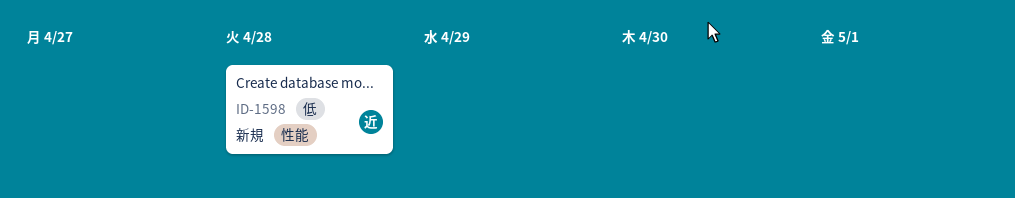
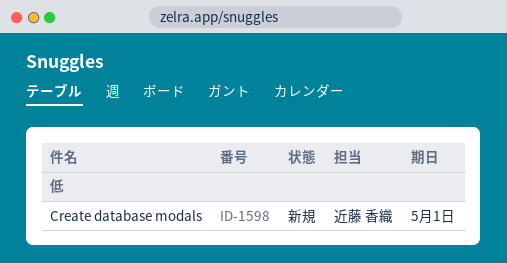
ID-1598, due: Apr 28 -> May 1

